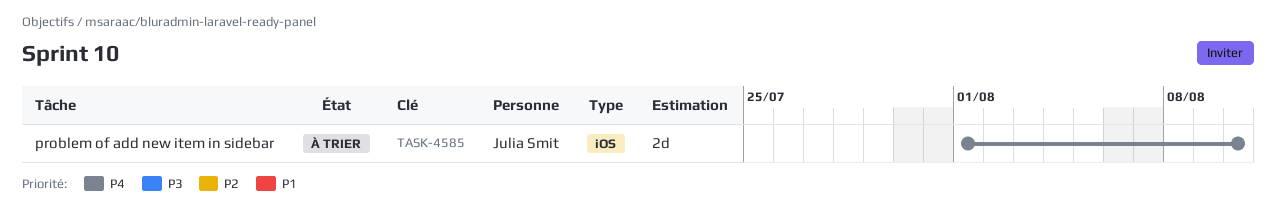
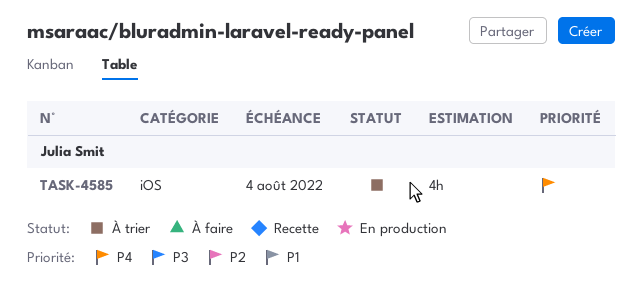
TASK-4585, estimate: 2d -> 4h
TASK-4585, due: Aug 10 -> Aug 4

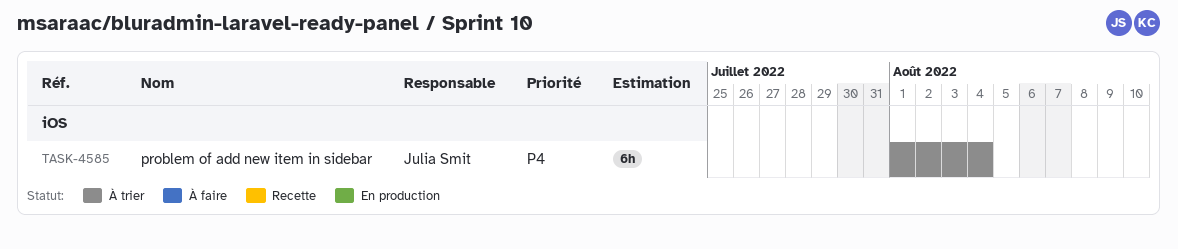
TASK-4585, estimate: 4h -> 6h

